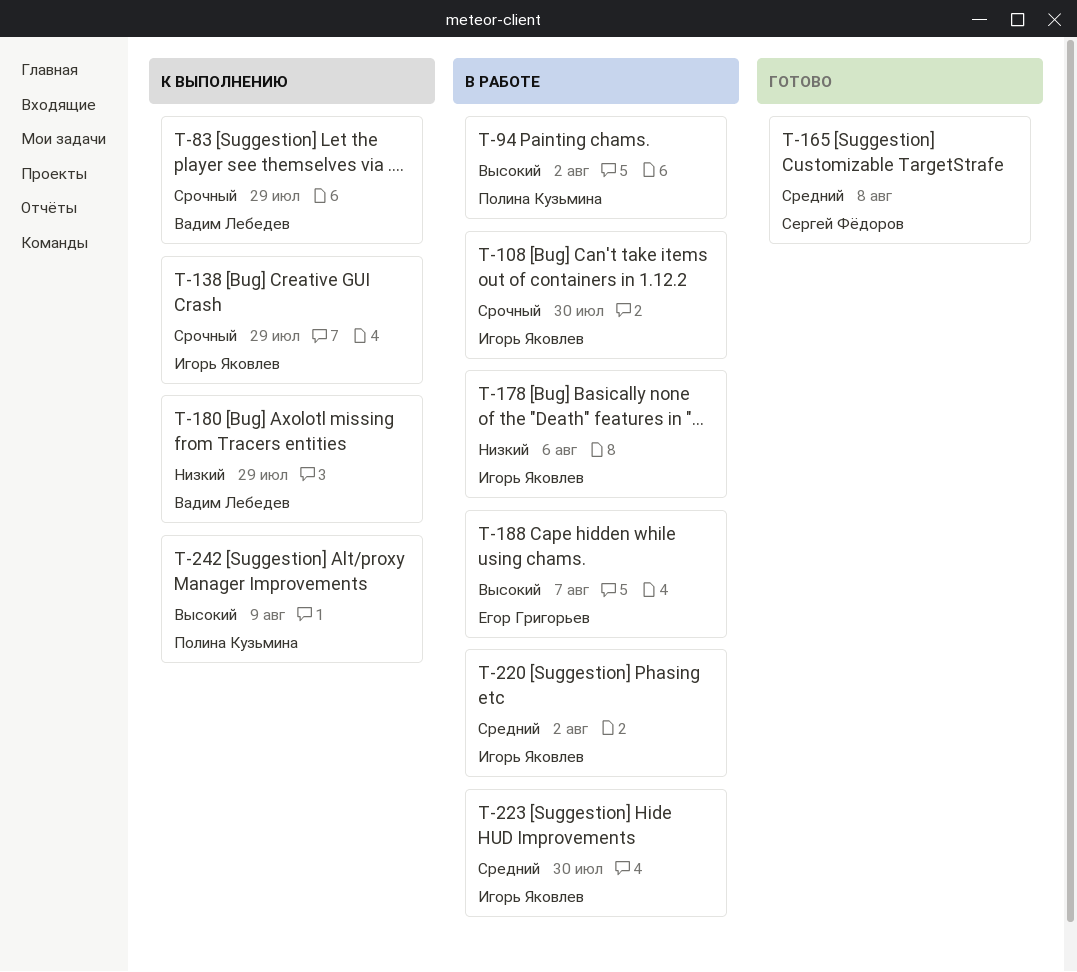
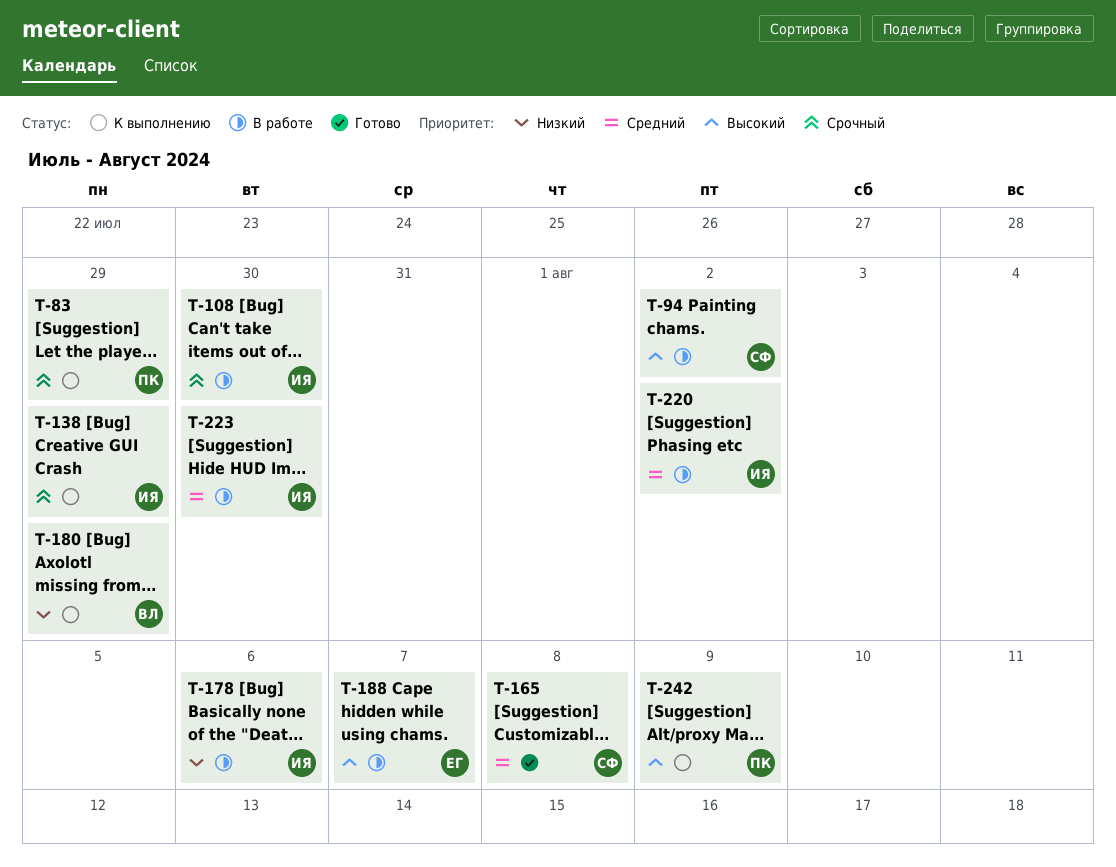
T-83, owner: Вадим Лебедев -> Полина Кузьмина
T-94, owner: Полина Кузьмина -> Сергей Фёдоров

